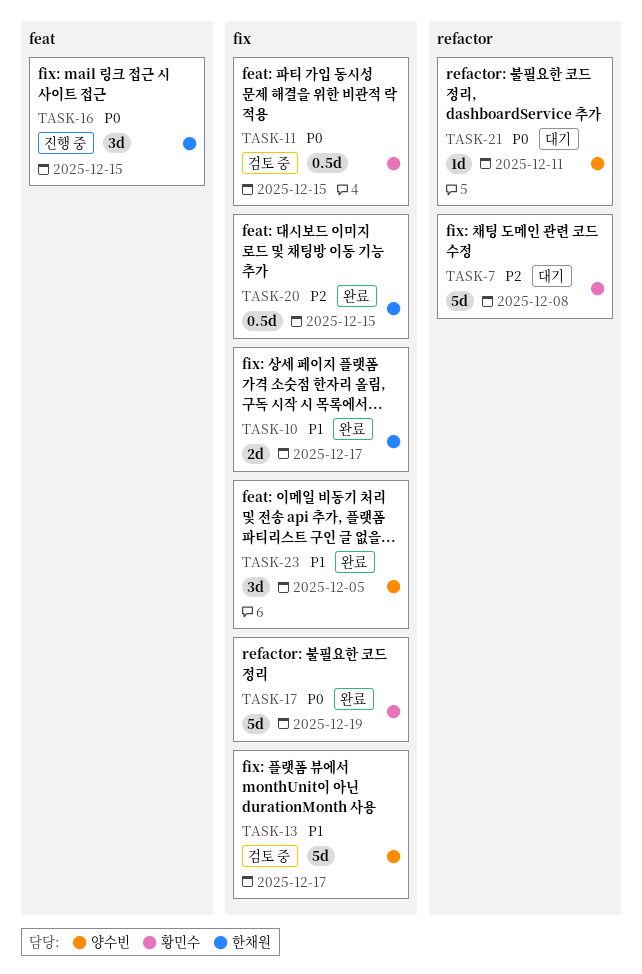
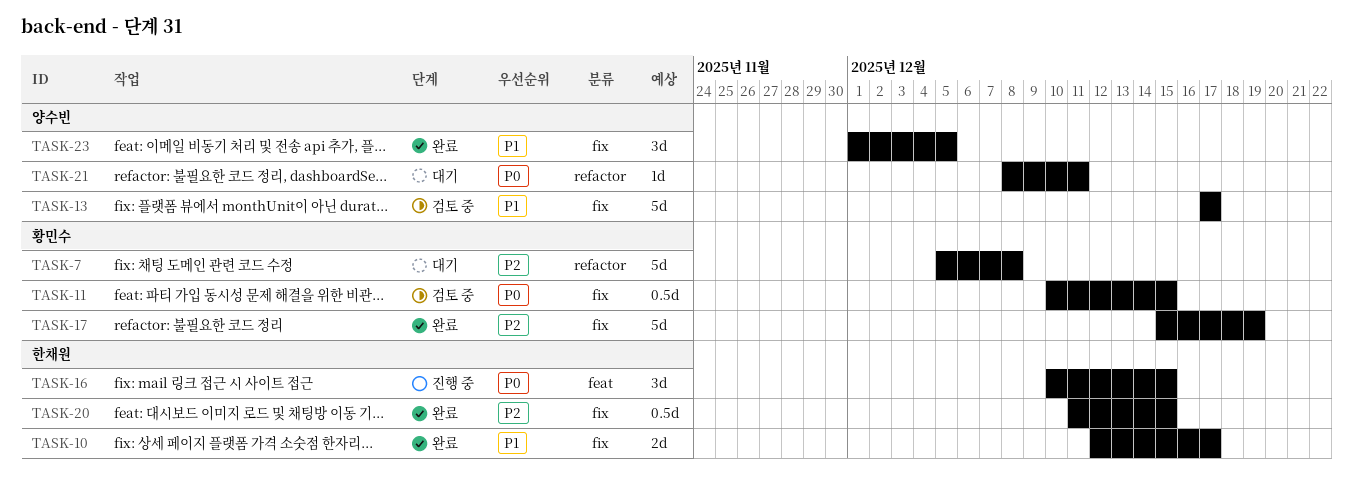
TASK-17, priority: P0 -> P2

